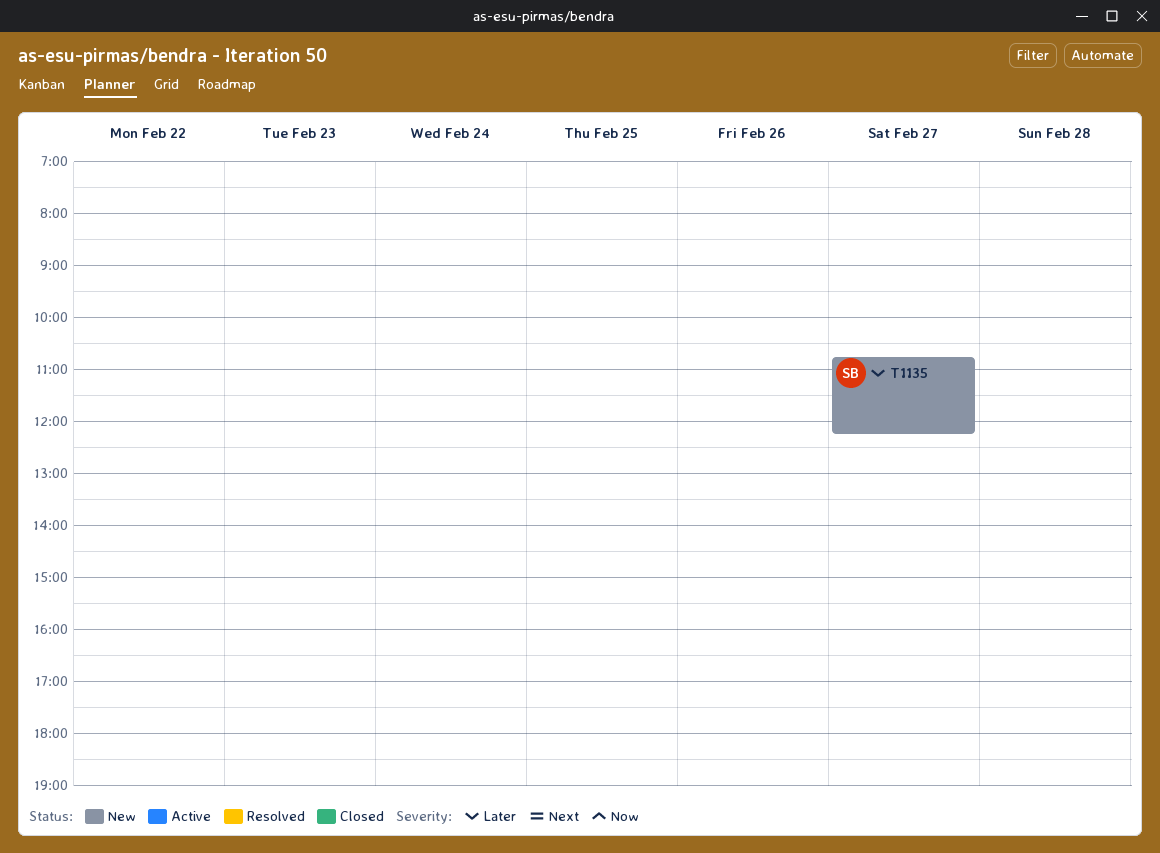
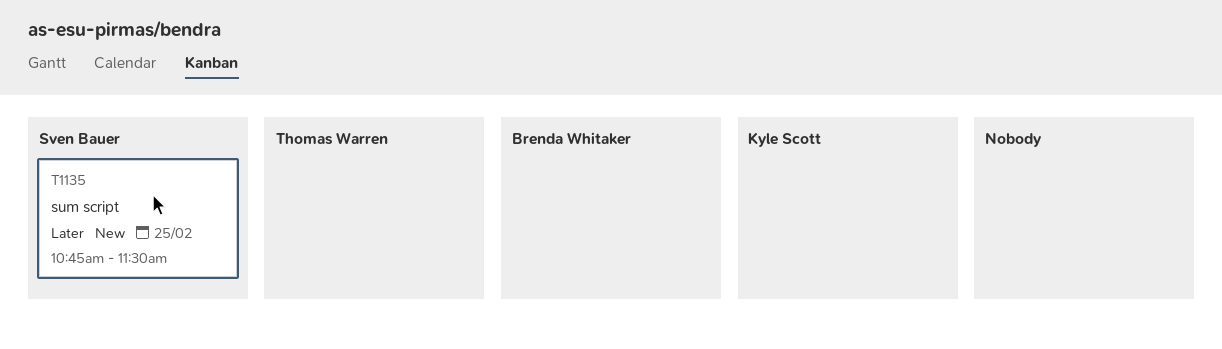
T1135, day: Feb 27 -> Feb 25
T1135, ends: 12:15 -> 11:30

